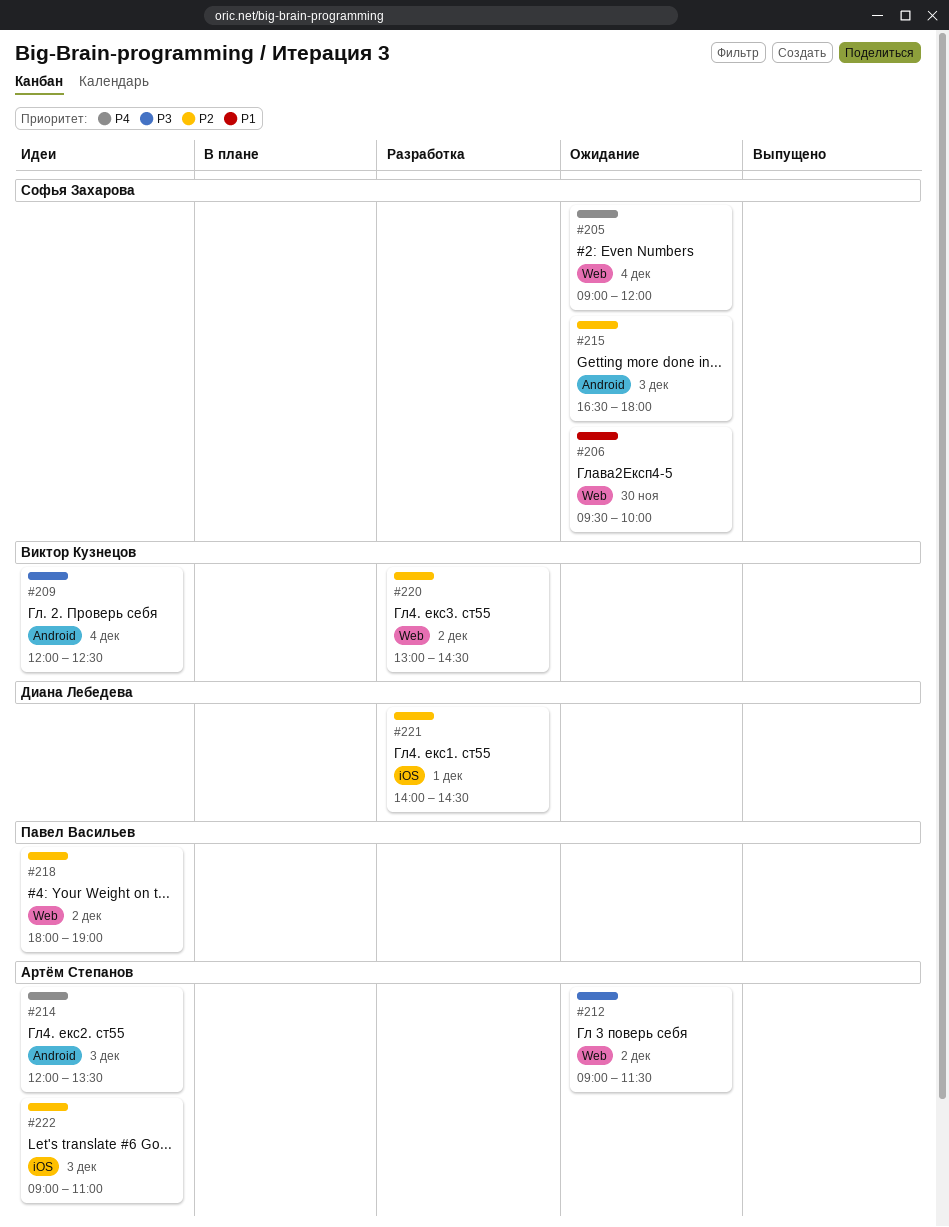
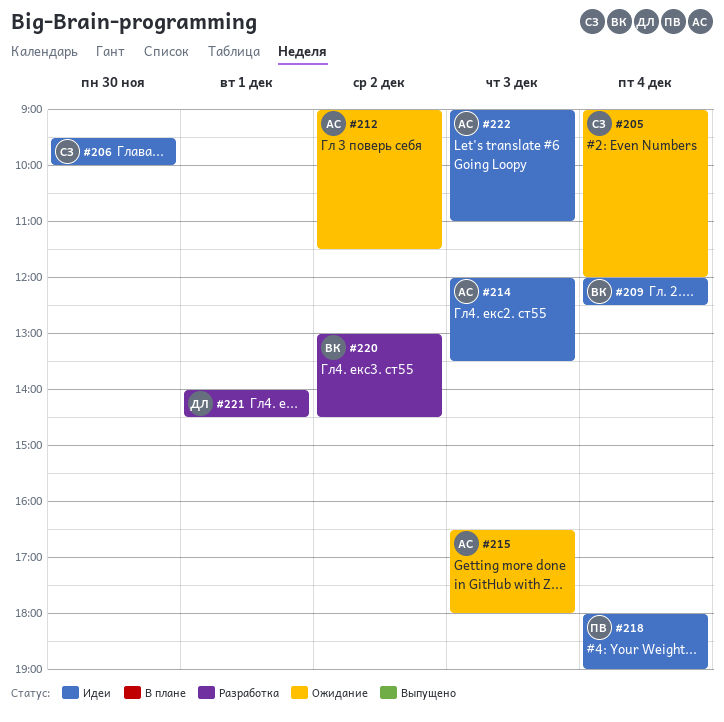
#206, status: Ожидание -> Идеи
#215, owner: Софья Захарова -> Артём Степанов
#218, day: Dec 2 -> Dec 4

